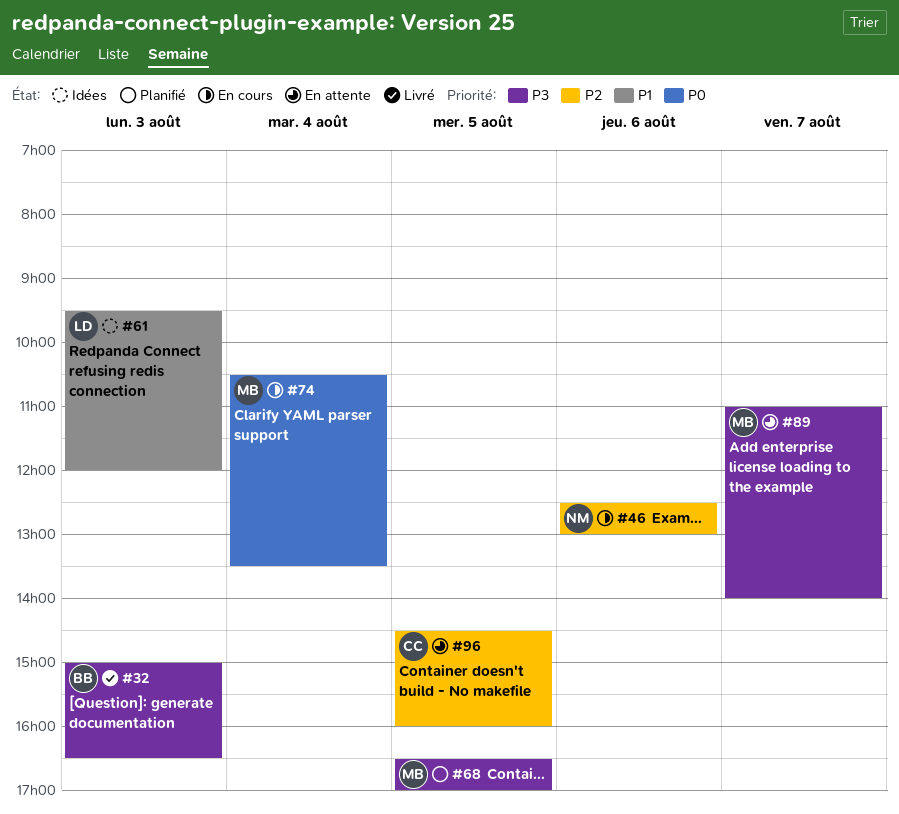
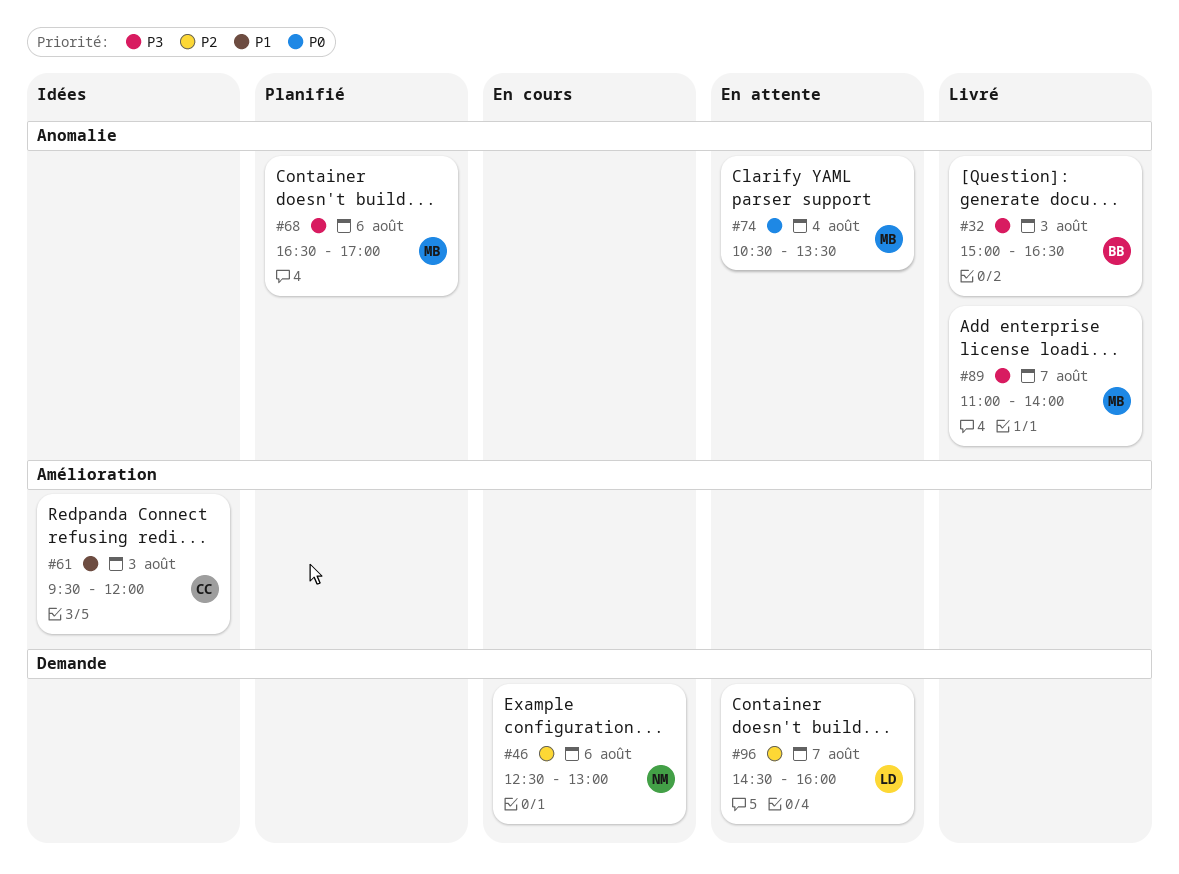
#61, owner: LD -> CC
#68, day: Aug 5 -> Aug 6
#74, status: En cours -> En attente
#89, status: En attente -> Livré
#96, owner: CC -> LD
#96, day: Aug 5 -> Aug 7

